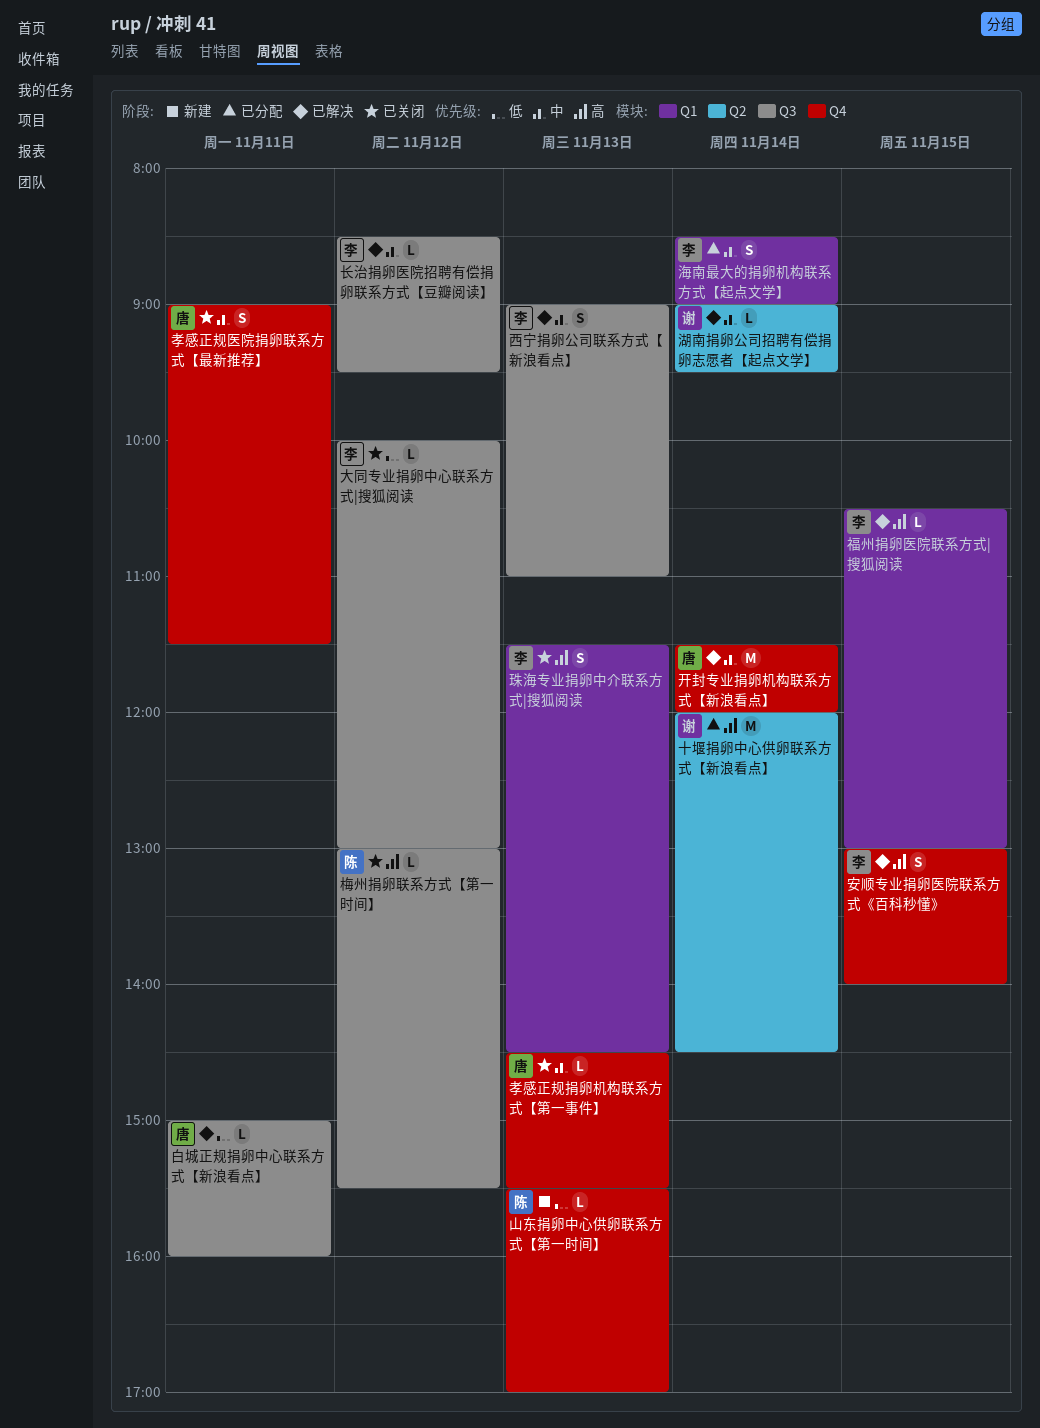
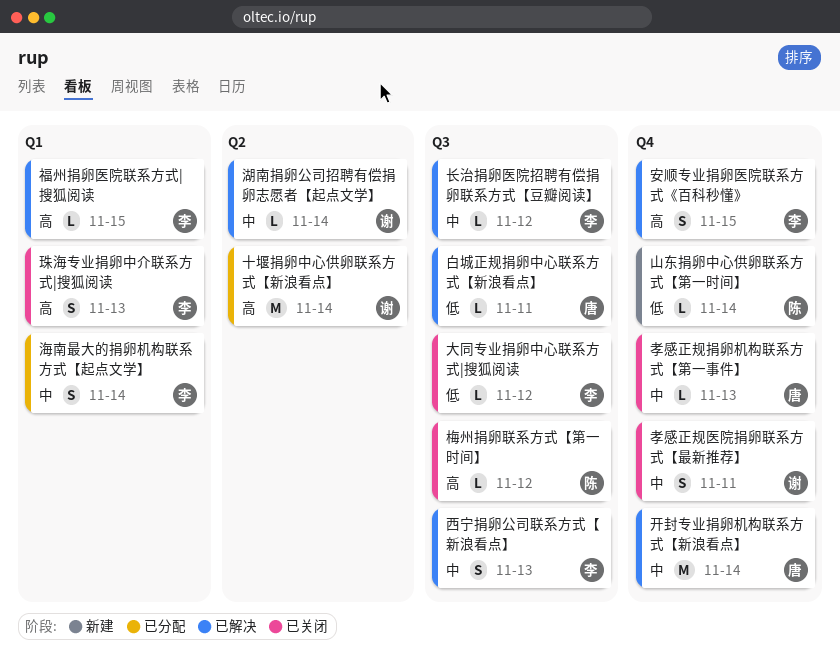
孝感正规医院捐卵联系方式【最新推荐】, owner: 唐 -> 谢
山东捐卵中心供卵联系方式【第一时间】, day: Nov 13 -> Nov 14

